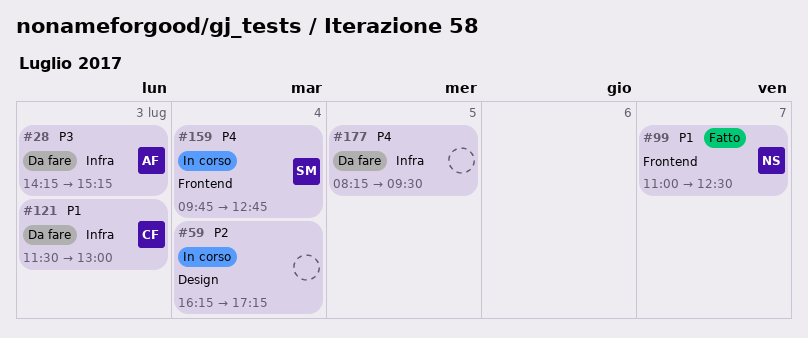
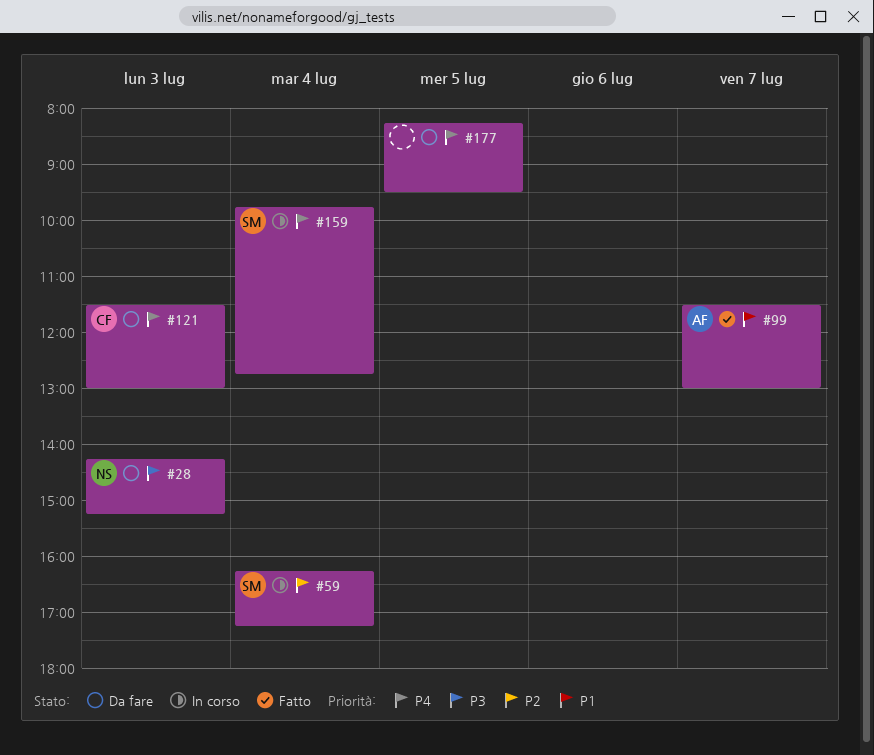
#28, owner: AF -> NS
#59, owner: none -> SM
#99, owner: NS -> AF
#99, begins: 11:00 -> 11:30
#99, ends: 12:30 -> 13:00
#121, priority: P1 -> P4

